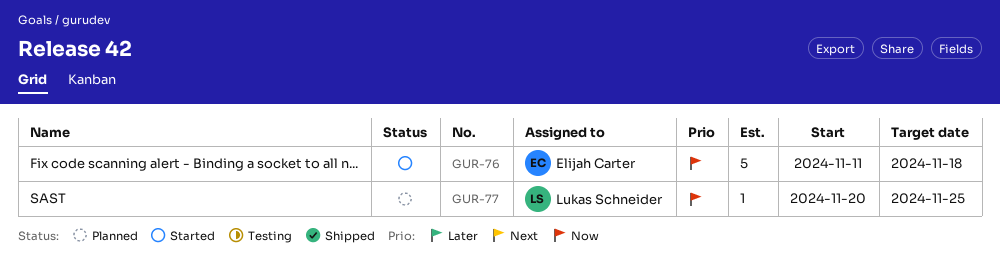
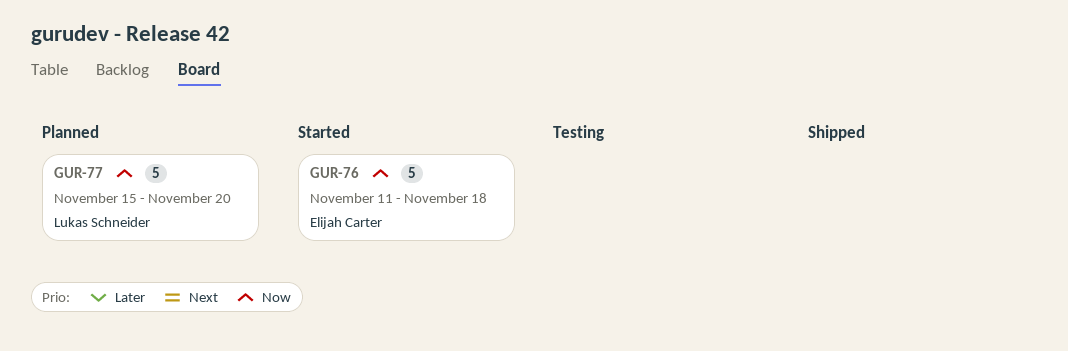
GUR-77, estimate: 1 -> 5
GUR-77, start: Nov 20 -> Nov 15
GUR-77, due: Nov 25 -> Nov 20

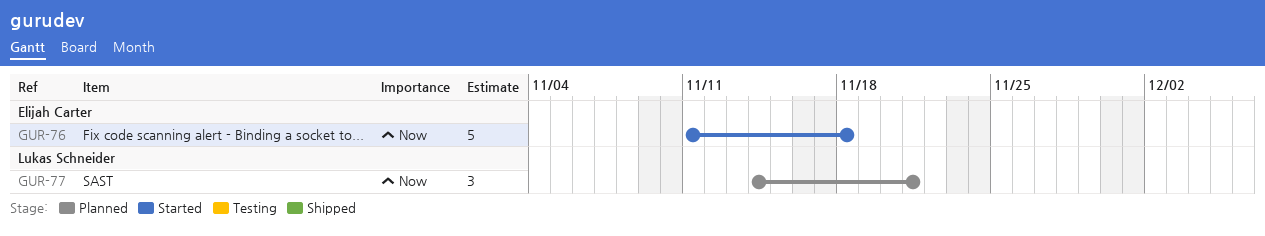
GUR-77, estimate: 5 -> 3
GUR-77, start: Nov 15 -> Nov 14
GUR-77, due: Nov 20 -> Nov 21

